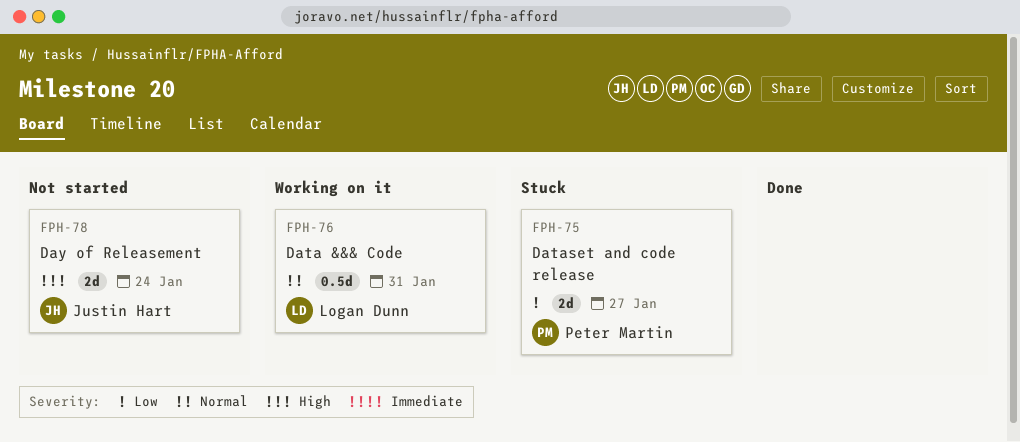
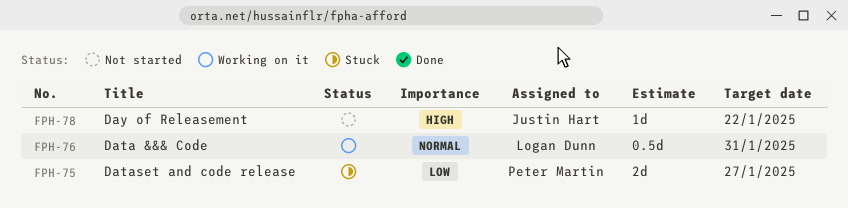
FPH-78, estimate: 2d -> 1d
FPH-78, due: Jan 24 -> Jan 22

